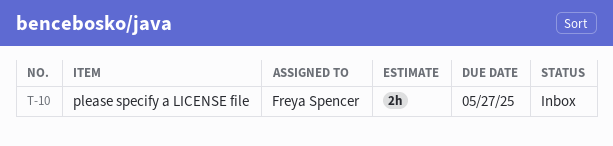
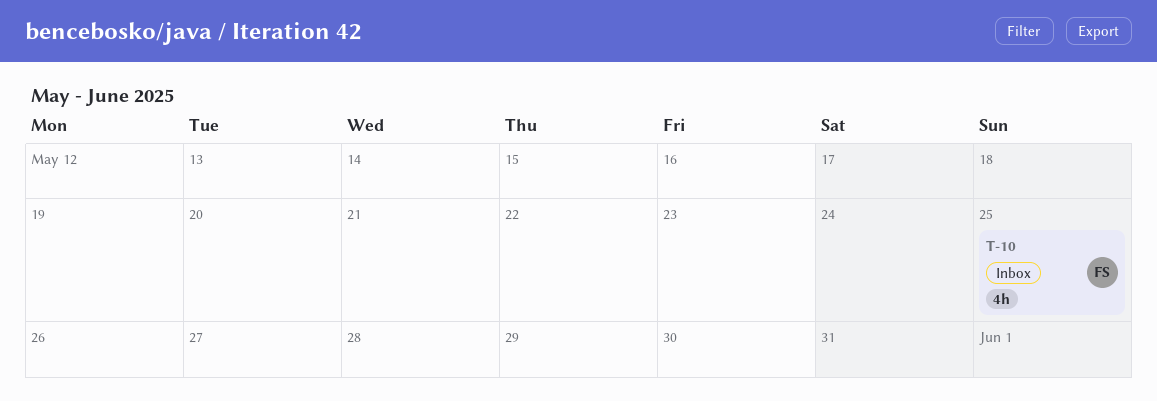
T-10, estimate: 2h -> 4h
T-10, due: May 27 -> May 25

